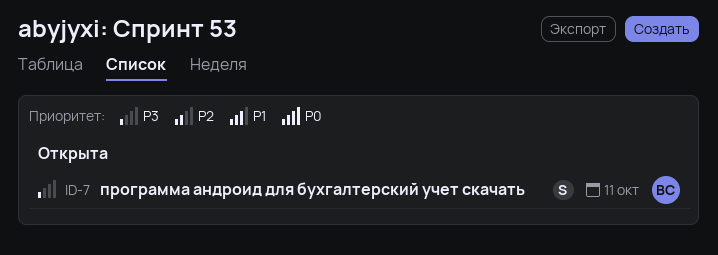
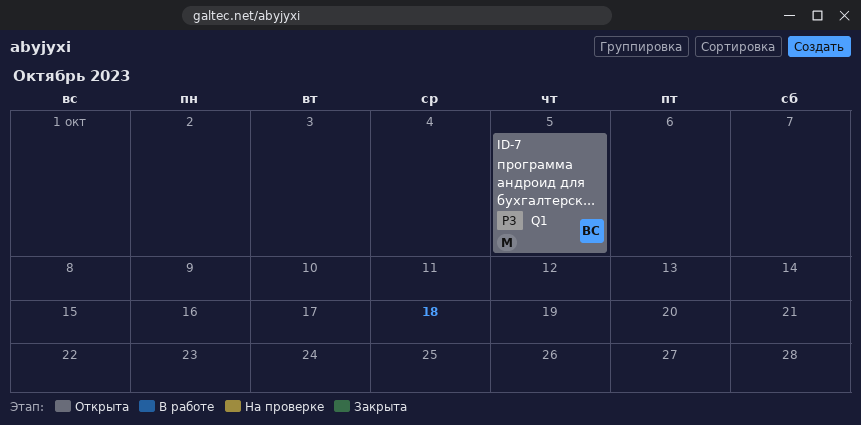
ID-7, estimate: S -> M
ID-7, due: Oct 11 -> Oct 5

